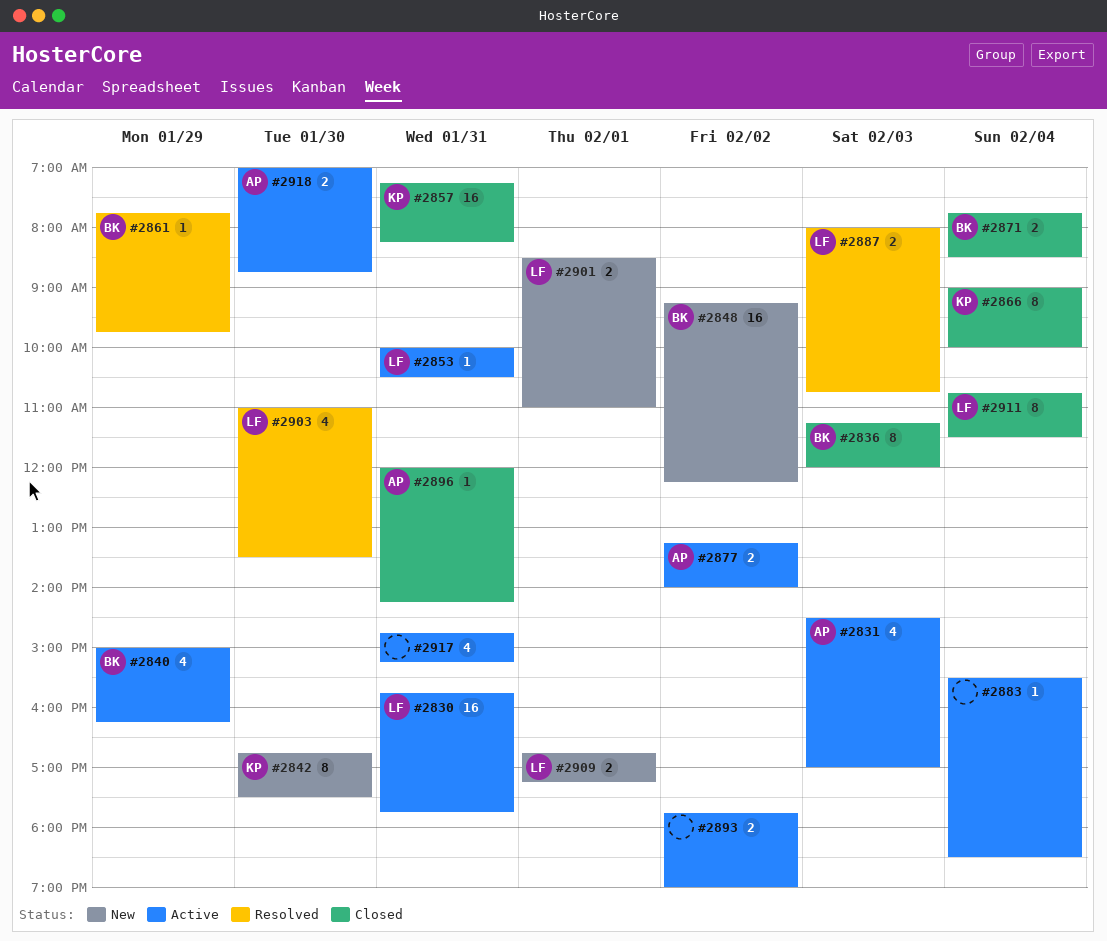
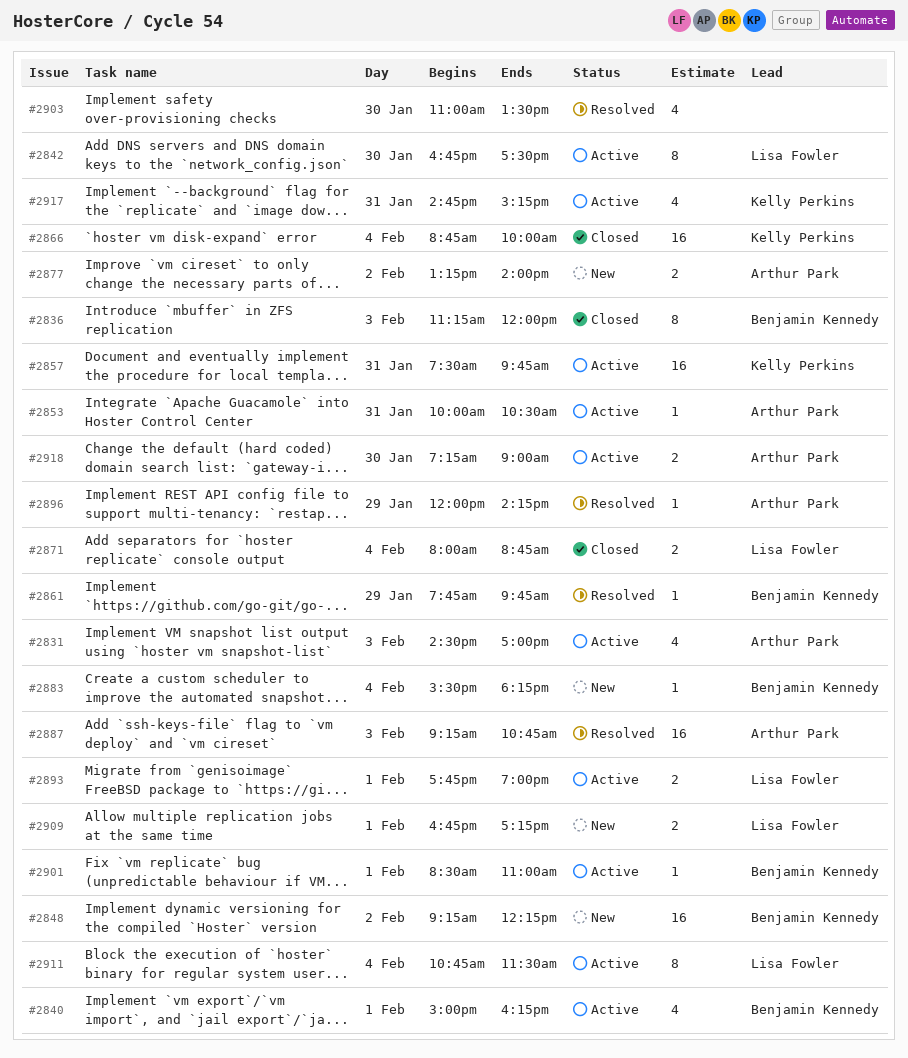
#2830: present -> none
#2840, day: Jan 29 -> Feb 1
#2842, status: New -> Active
#2842, owner: Kelly Perkins -> Lisa Fowler
#2853, owner: Lisa Fowler -> Arthur Park
#2857, status: Closed -> Active
#2857, begins: 07:15 -> 07:30
#2857, ends: 08:15 -> 09:45
#2866, estimate: 8 -> 16
#2866, begins: 09:00 -> 08:45
#2871, owner: Benjamin Kennedy -> Lisa Fowler
#2871, begins: 07:45 -> 08:00
#2871, ends: 08:30 -> 08:45
#2877, status: Active -> New
#2883, status: Active -> New
#2883, owner: none -> Benjamin Kennedy
#2883, ends: 18:30 -> 18:15
#2887, owner: Lisa Fowler -> Arthur Park
#2887, estimate: 2 -> 16
#2887, begins: 08:00 -> 09:15
#2893, owner: none -> Lisa Fowler
#2893, day: Feb 2 -> Feb 1
#2896, status: Closed -> Resolved
#2896, day: Jan 31 -> Jan 29
#2901, status: New -> Active
#2901, owner: Lisa Fowler -> Benjamin Kennedy
#2901, estimate: 2 -> 1
#2903, owner: Lisa Fowler -> none
#2911, status: Closed -> Active
#2917, owner: none -> Kelly Perkins
#2918, begins: 07:00 -> 07:15
#2918, ends: 08:45 -> 09:00

